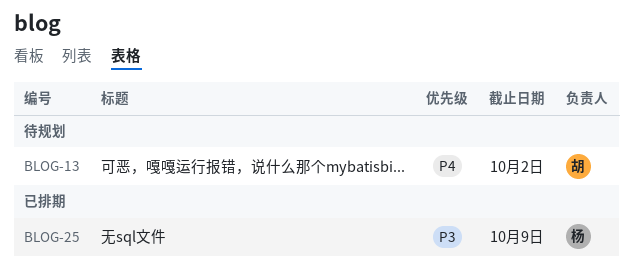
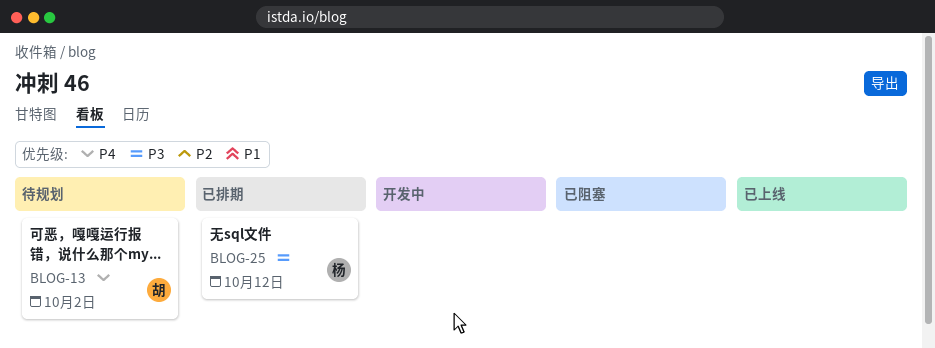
BLOG-25, due: Oct 9 -> Oct 12

